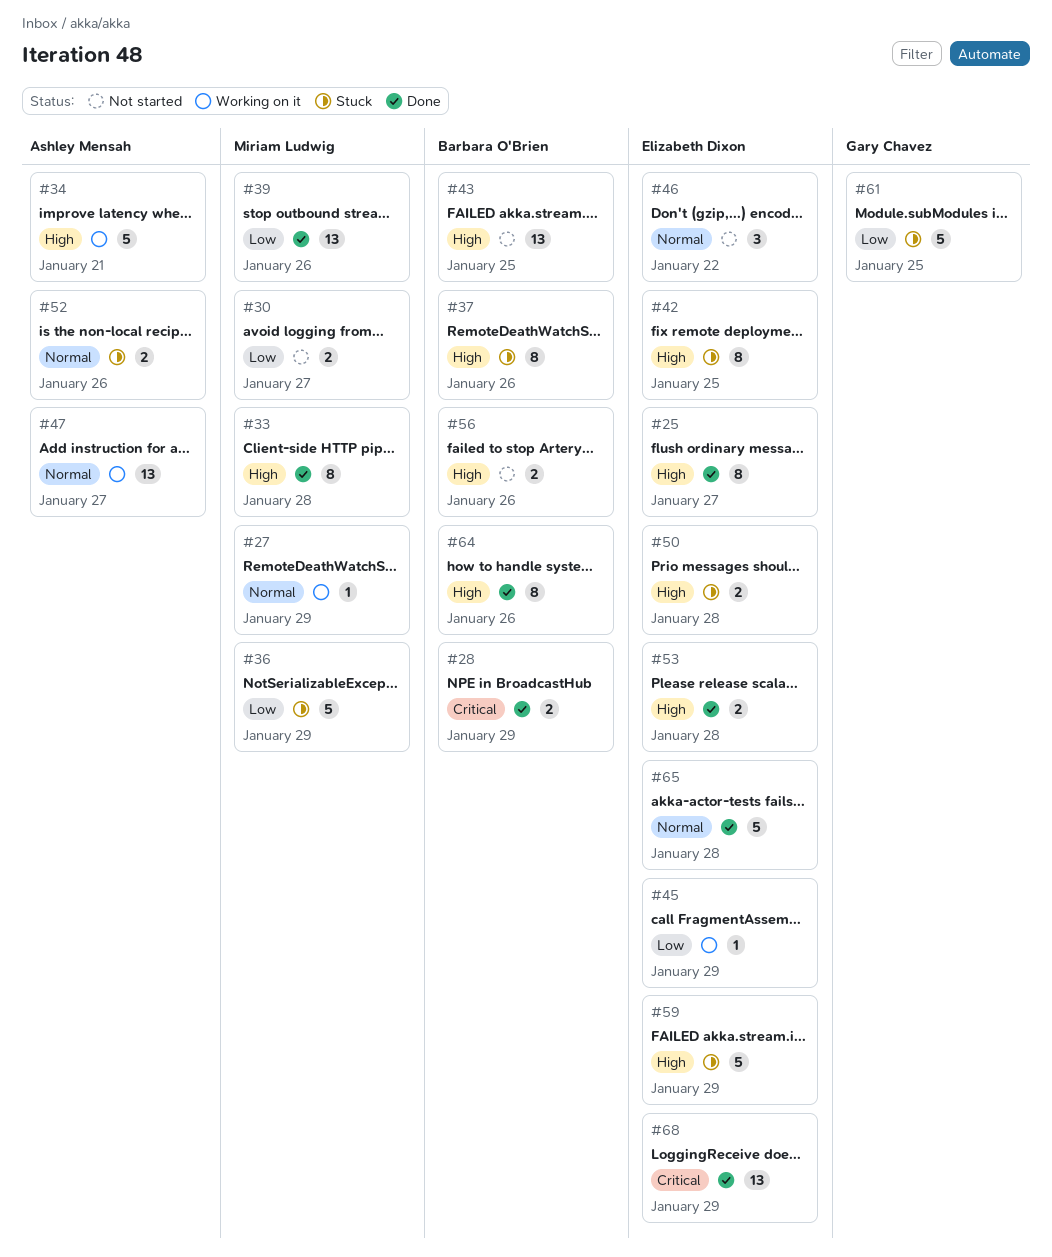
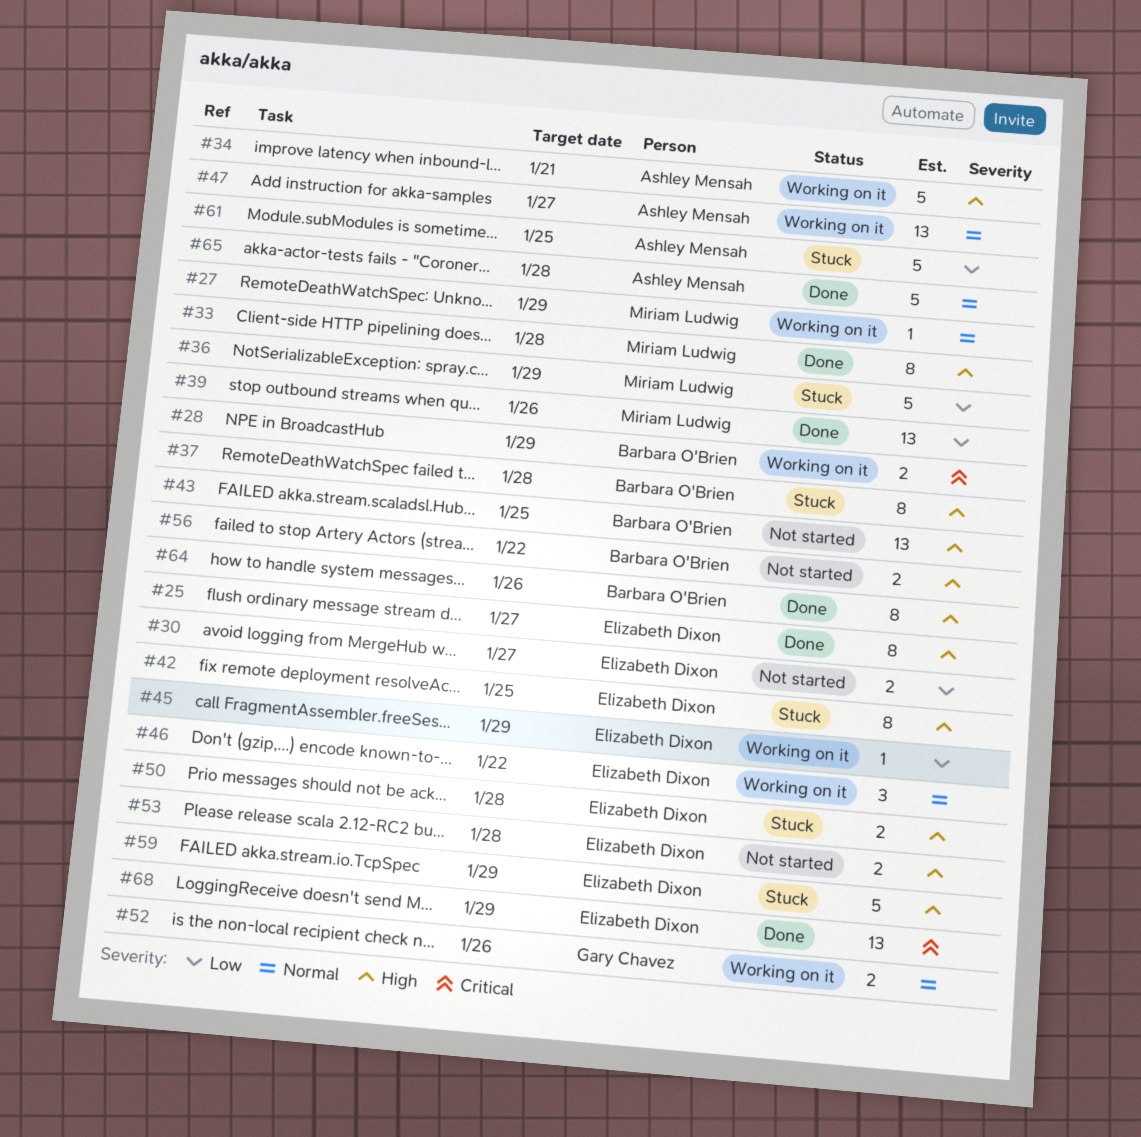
#28, status: Done -> Working on it
#30, owner: Miriam Ludwig -> Elizabeth Dixon
#37, due: Jan 26 -> Jan 28
#46, status: Not started -> Working on it
#52, status: Stuck -> Working on it
#52, owner: Ashley Mensah -> Gary Chavez
#53, status: Done -> Not started
#56, due: Jan 26 -> Jan 22
#61, owner: Gary Chavez -> Ashley Mensah
#65, owner: Elizabeth Dixon -> Ashley Mensah

